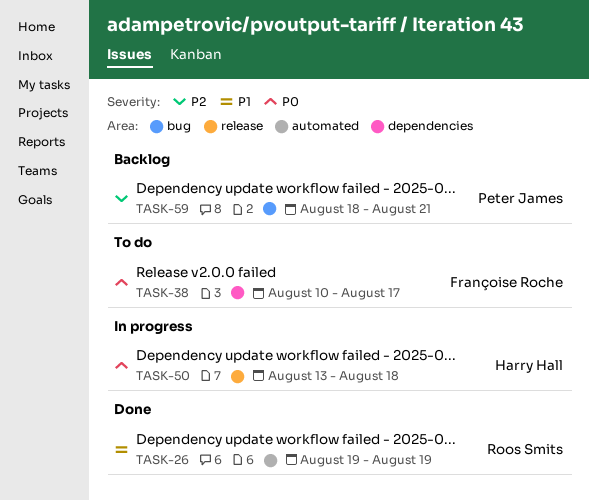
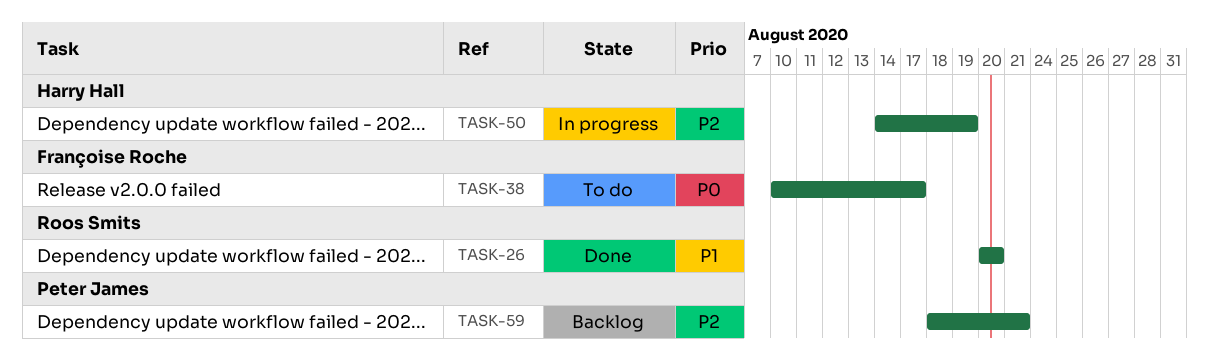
TASK-26, start: Aug 19 -> Aug 20
TASK-26, due: Aug 19 -> Aug 20
TASK-50, priority: P0 -> P2
TASK-50, start: Aug 13 -> Aug 14
TASK-50, due: Aug 18 -> Aug 19

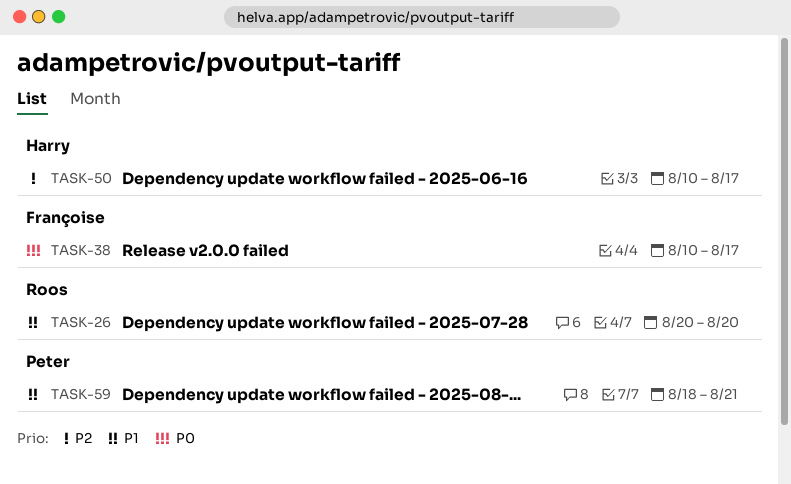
TASK-50, start: Aug 14 -> Aug 10
TASK-50, due: Aug 19 -> Aug 17
TASK-59, priority: P2 -> P1

